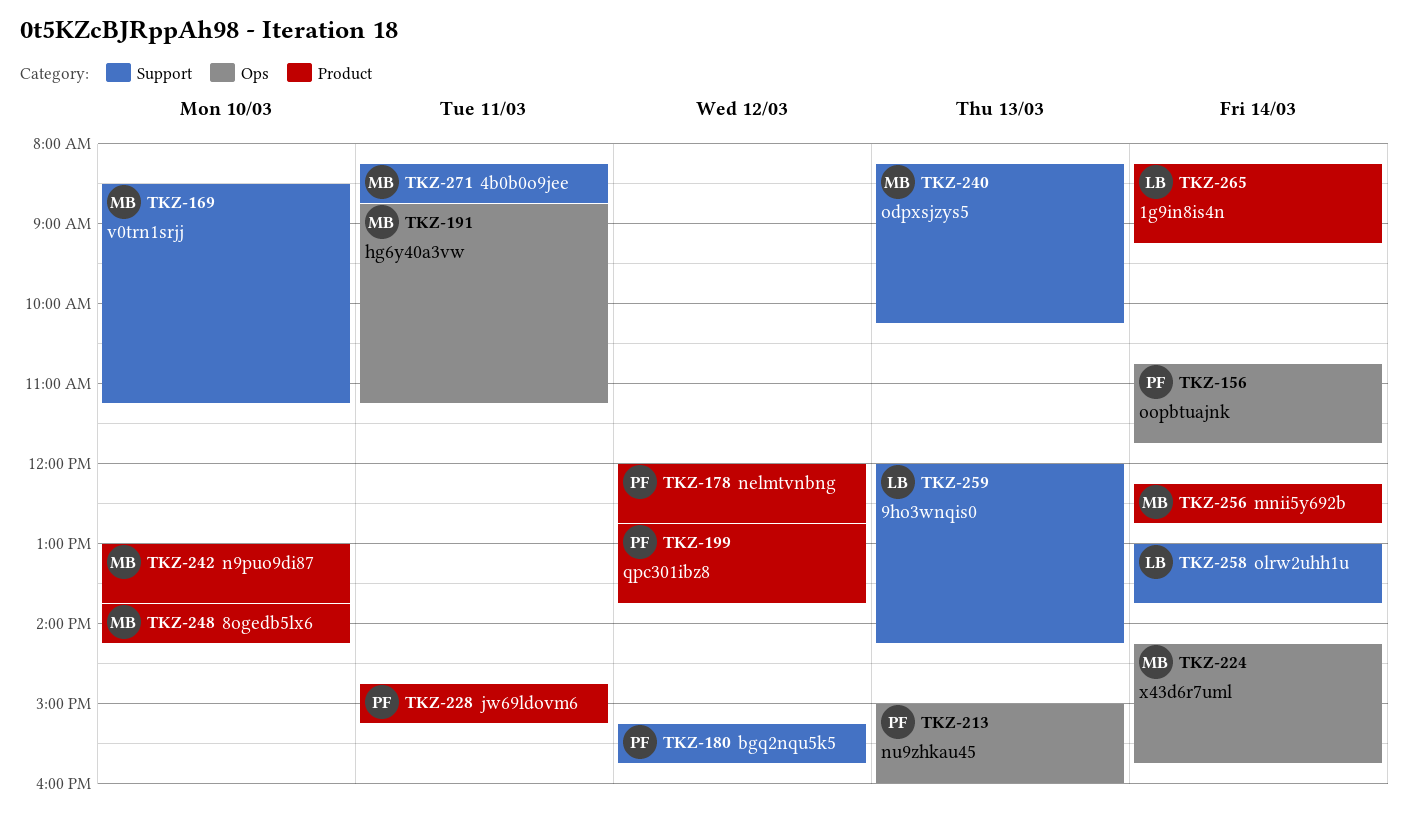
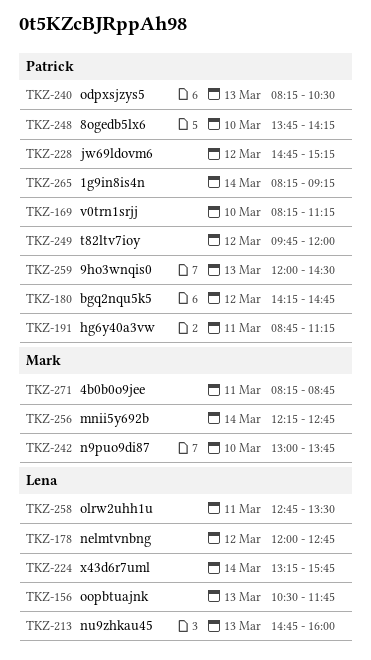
TKZ-156, owner: Patrick -> Lena
TKZ-156, day: Mar 14 -> Mar 13
TKZ-156, begins: 10:45 -> 10:30
TKZ-169, owner: Mark -> Patrick
TKZ-169, begins: 08:30 -> 08:15
TKZ-178, owner: Patrick -> Lena
TKZ-180, begins: 15:15 -> 14:15
TKZ-180, ends: 15:45 -> 14:45
TKZ-191, owner: Mark -> Patrick
TKZ-199: present -> none
TKZ-213, owner: Patrick -> Lena
TKZ-213, begins: 15:00 -> 14:45
TKZ-224, owner: Mark -> Lena
TKZ-224, begins: 14:15 -> 13:15
TKZ-228, day: Mar 11 -> Mar 12
TKZ-240, owner: Mark -> Patrick
TKZ-240, ends: 10:15 -> 10:30
TKZ-248, owner: Mark -> Patrick
TKZ-249: none -> present
TKZ-258, day: Mar 14 -> Mar 11
TKZ-258, begins: 13:00 -> 12:45
TKZ-258, ends: 13:45 -> 13:30
TKZ-259, owner: Lena -> Patrick
TKZ-259, ends: 14:15 -> 14:30
TKZ-265, owner: Lena -> Patrick

